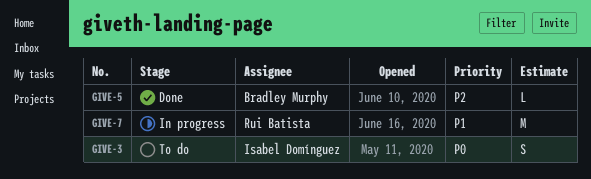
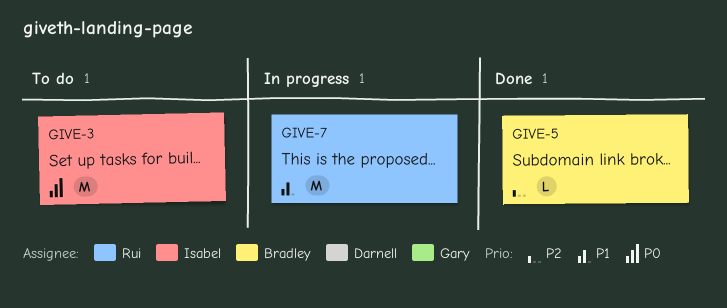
GIVE-3, estimate: S -> M

